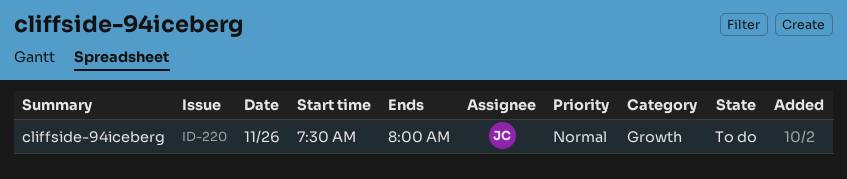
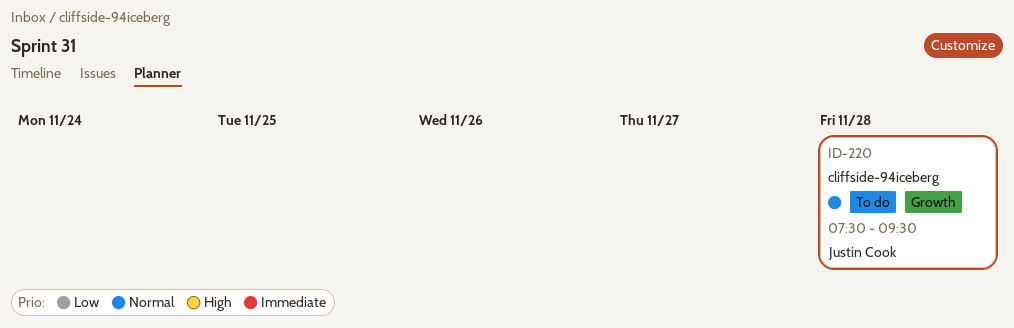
ID-220, day: Nov 26 -> Nov 28
ID-220, ends: 08:00 -> 09:30

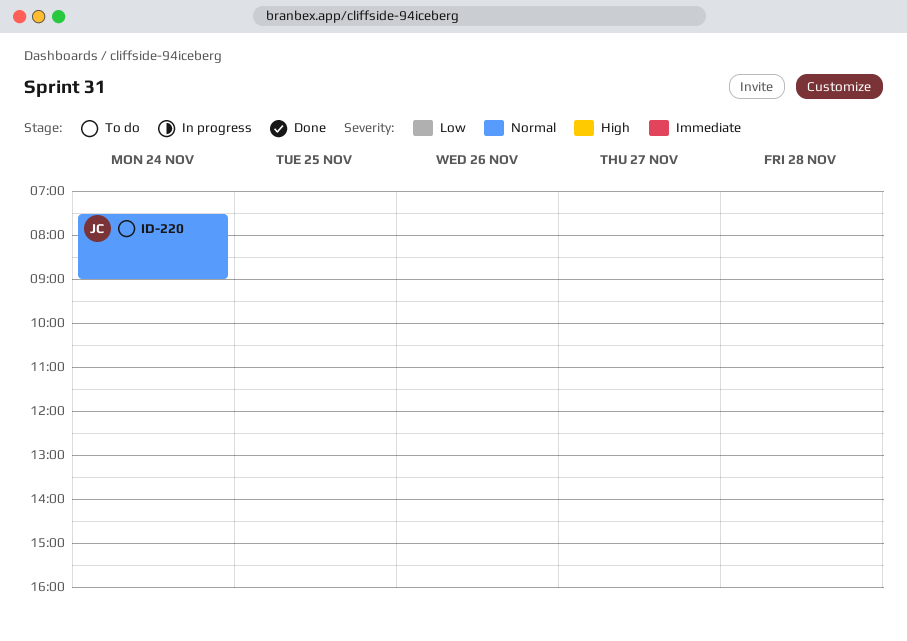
ID-220, day: Nov 28 -> Nov 24
ID-220, ends: 09:30 -> 09:00

